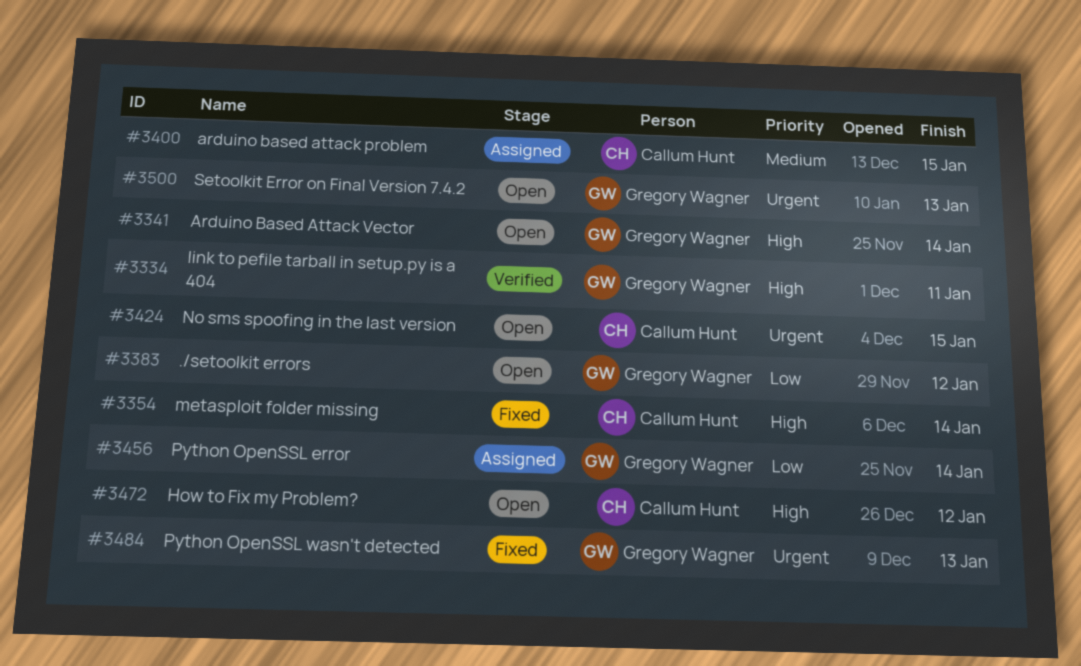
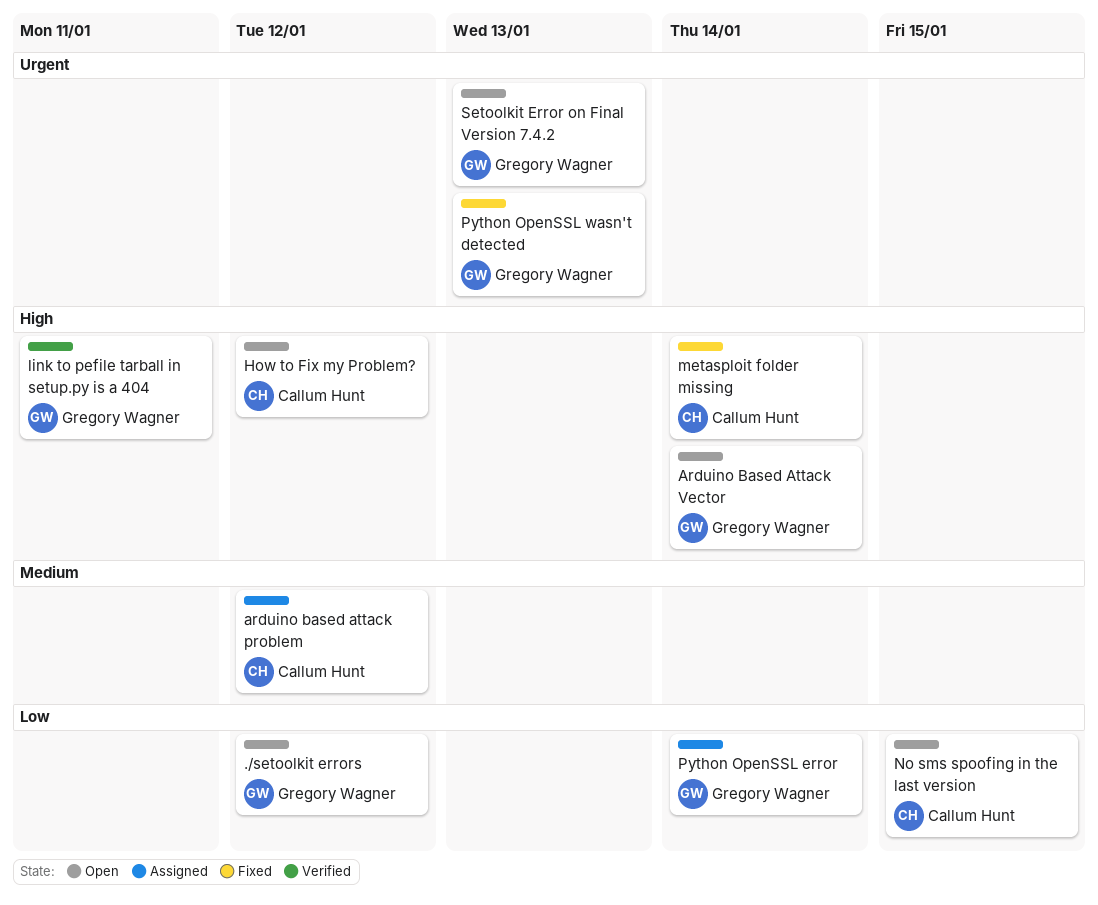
arduino based attack problem, due: Jan 15 -> Jan 12
No sms spoofing in the last version, priority: Urgent -> Low

